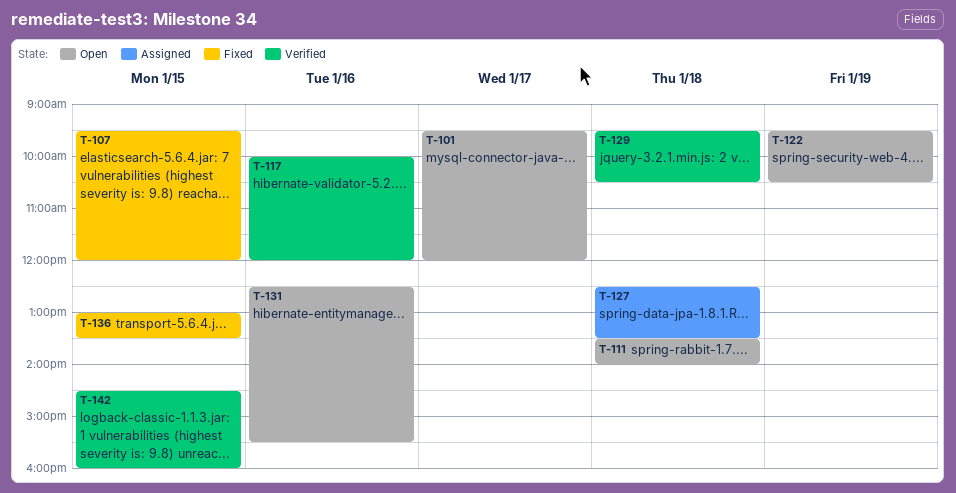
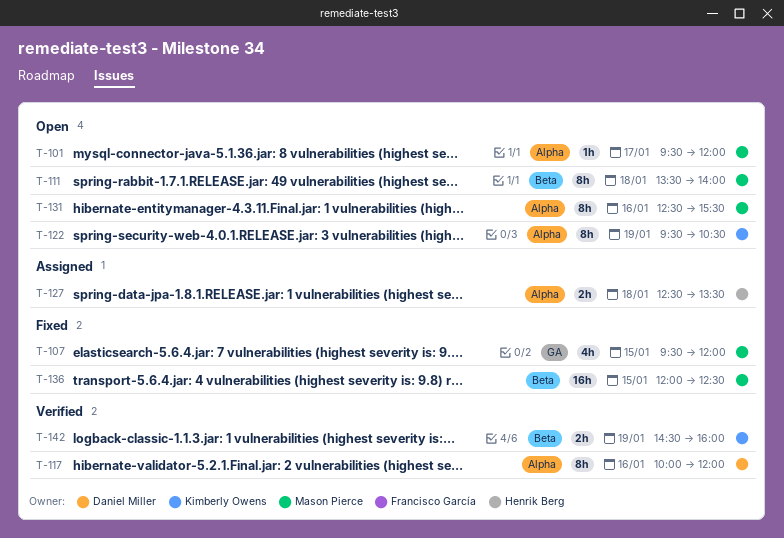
T-129: present -> none
T-136, begins: 13:00 -> 12:00
T-136, ends: 13:30 -> 12:30
T-142, day: Jan 15 -> Jan 19

